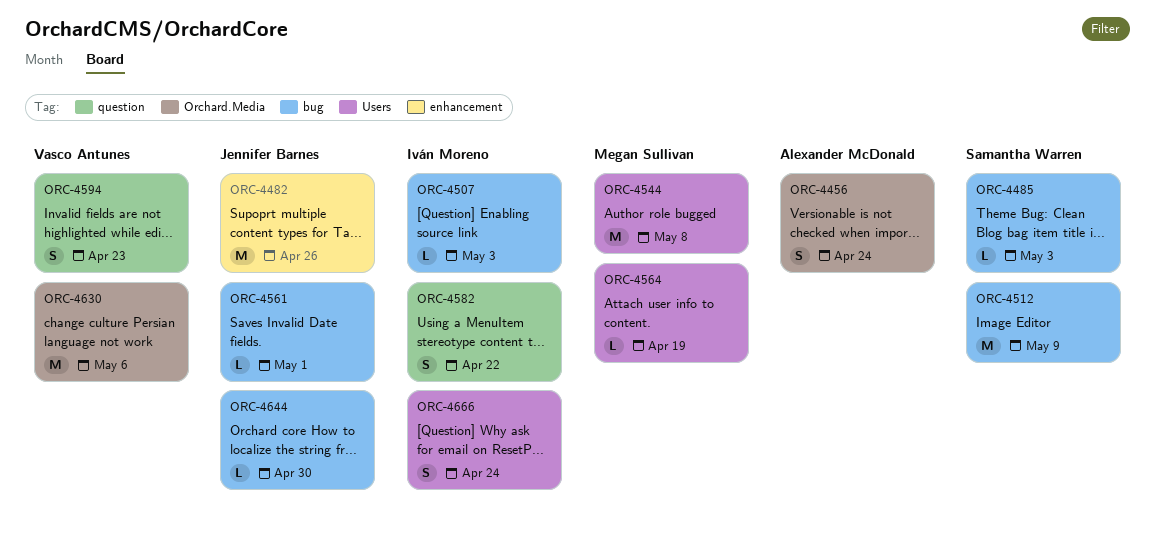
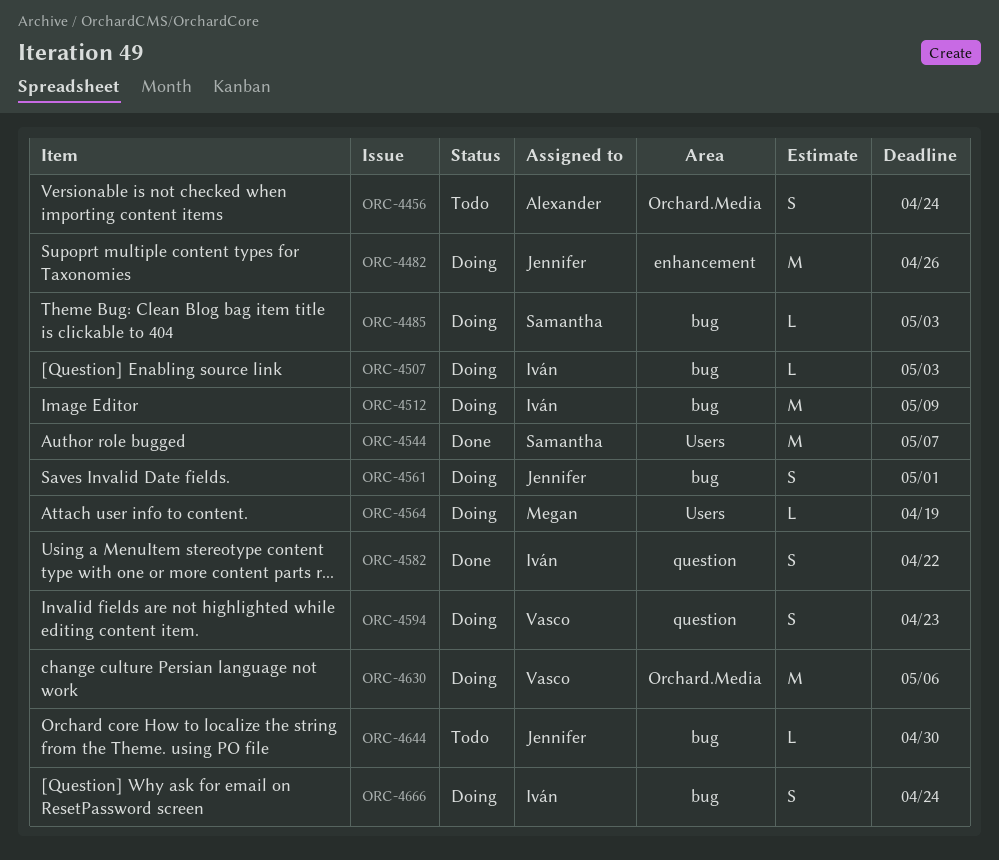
ORC-4512, owner: Samantha Warren -> Iván Moreno
ORC-4544, owner: Megan Sullivan -> Samantha Warren
ORC-4544, due: May 8 -> May 7
ORC-4561, estimate: L -> S
ORC-4666, label: Users -> bug

